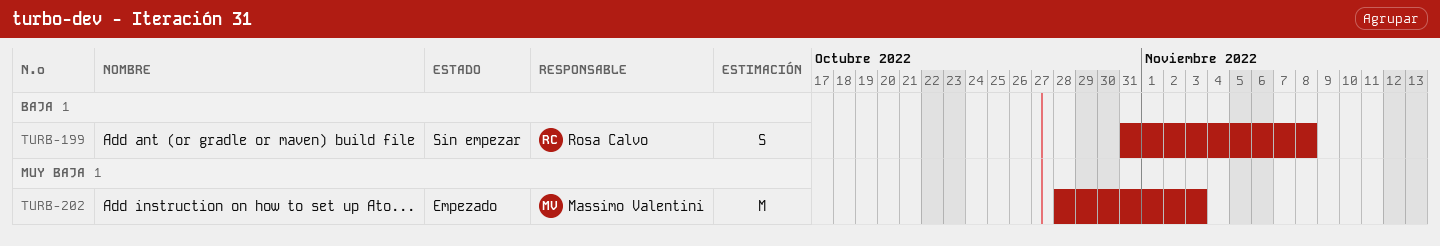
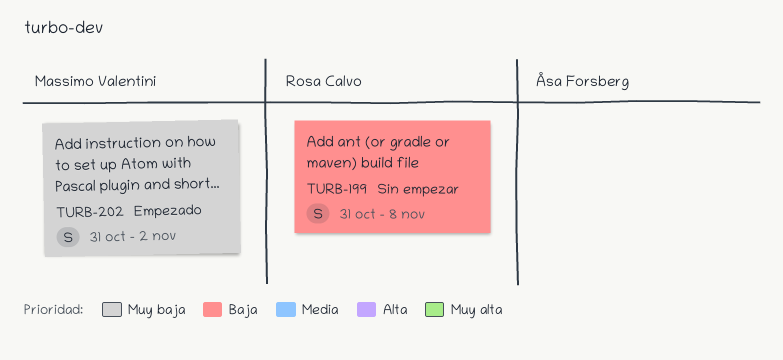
TURB-202, estimate: M -> S
TURB-202, start: Oct 28 -> Oct 31
TURB-202, due: Nov 3 -> Nov 2

